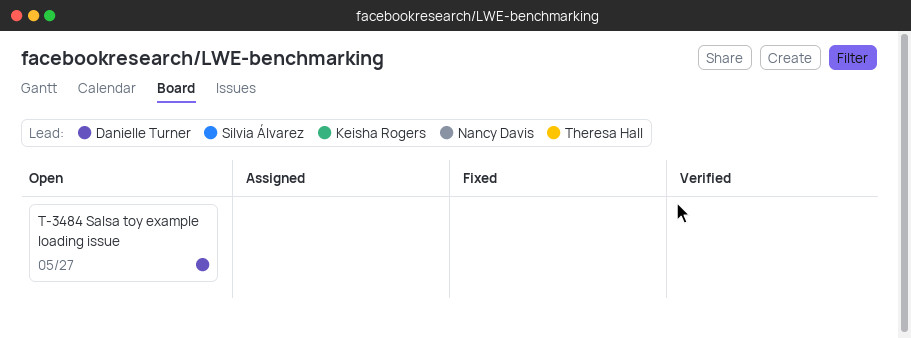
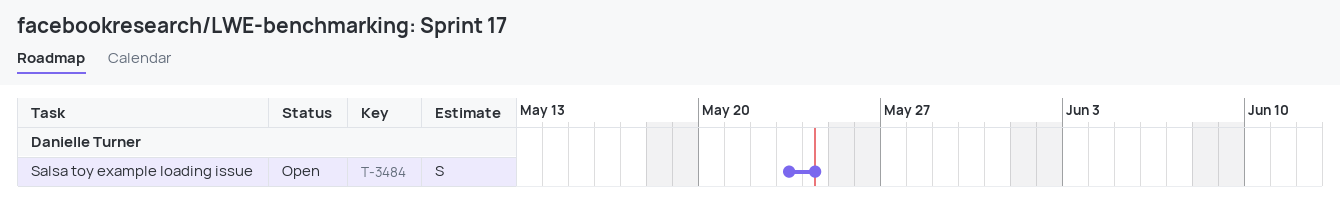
T-3484, due: May 27 -> May 24

